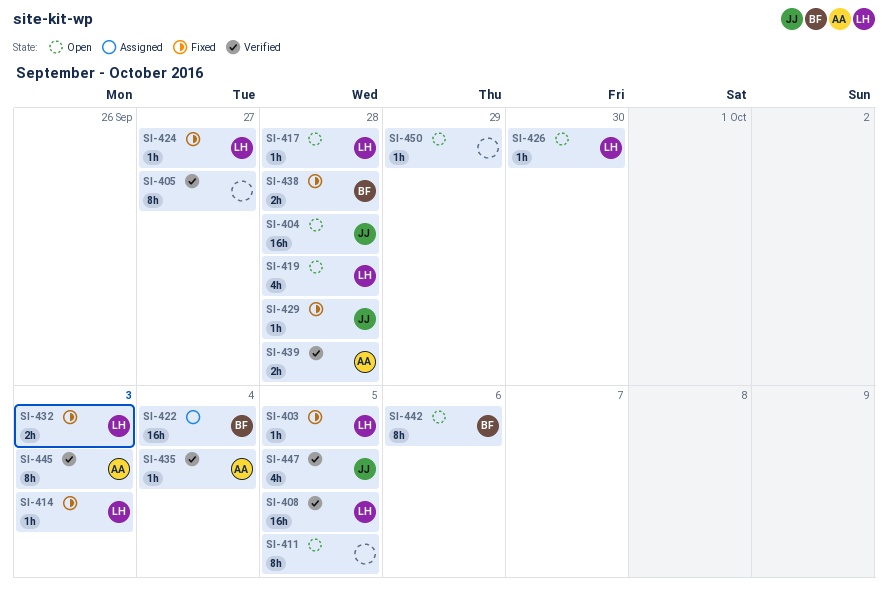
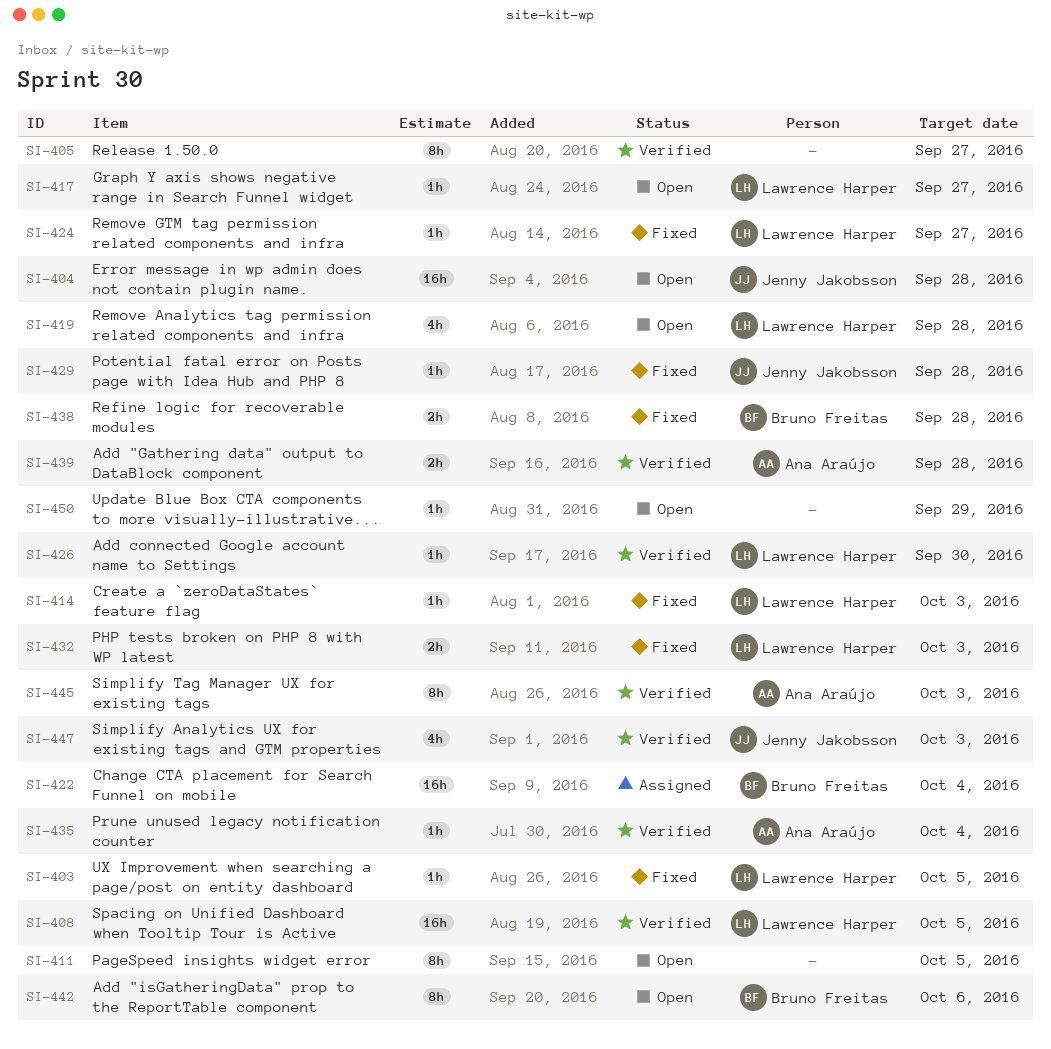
SI-417, due: Sep 28 -> Sep 27
SI-426, status: Open -> Verified
SI-447, due: Oct 5 -> Oct 3

